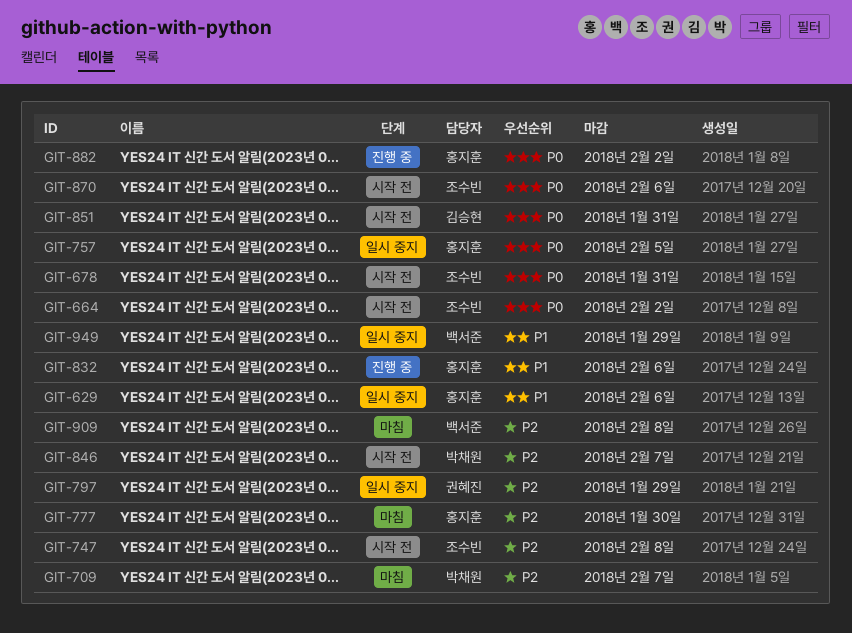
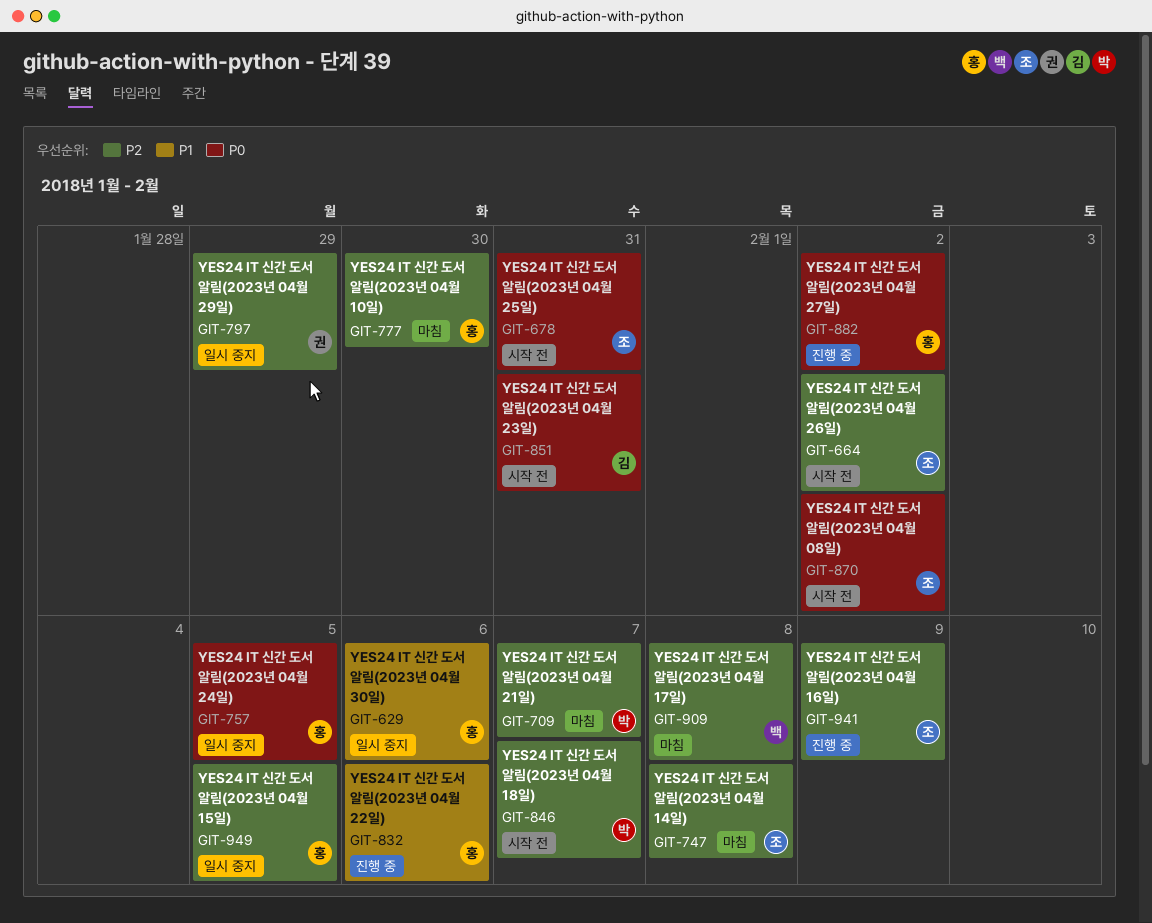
GIT-664, priority: P0 -> P2
GIT-747, status: 시작 전 -> 마침
GIT-870, due: Feb 6 -> Feb 2
GIT-941: none -> present
GIT-949, owner: 백서준 -> 홍지훈
GIT-949, priority: P1 -> P2
GIT-949, due: Jan 29 -> Feb 5

